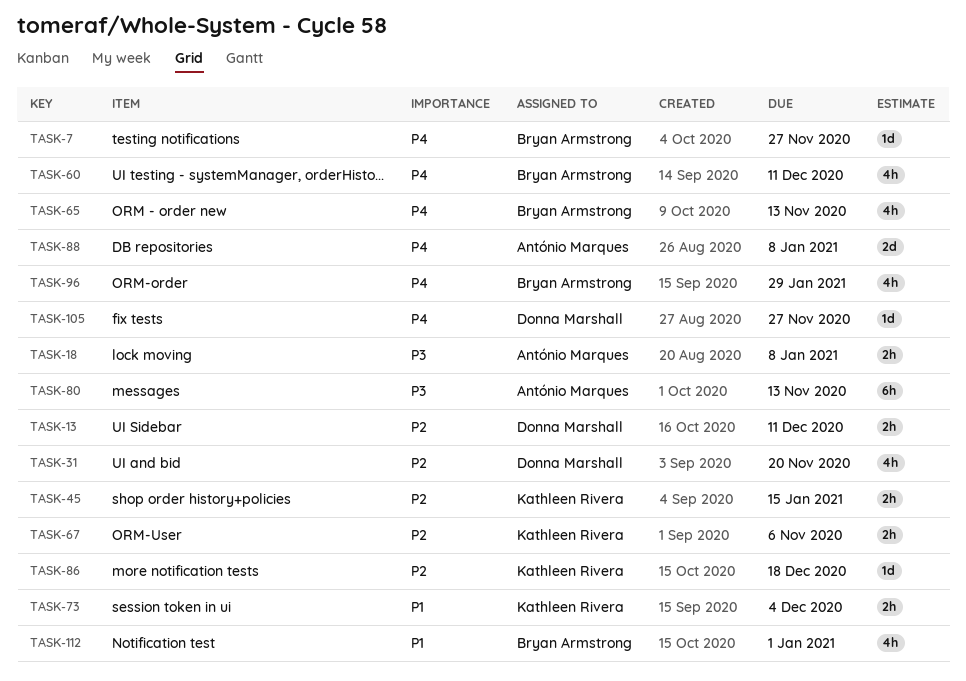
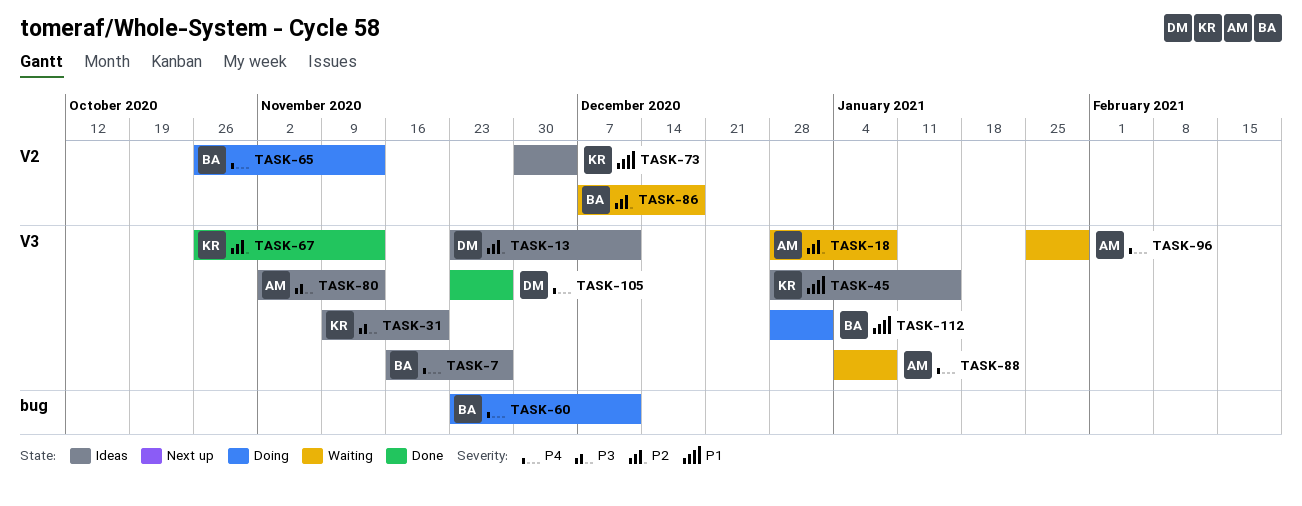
TASK-18, priority: P3 -> P2
TASK-31, owner: Donna Marshall -> Kathleen Rivera
TASK-31, priority: P2 -> P3
TASK-45, priority: P2 -> P1
TASK-67, due: Nov 6 -> Nov 13
TASK-86, owner: Kathleen Rivera -> Bryan Armstrong
TASK-96, owner: Bryan Armstrong -> António Marques

